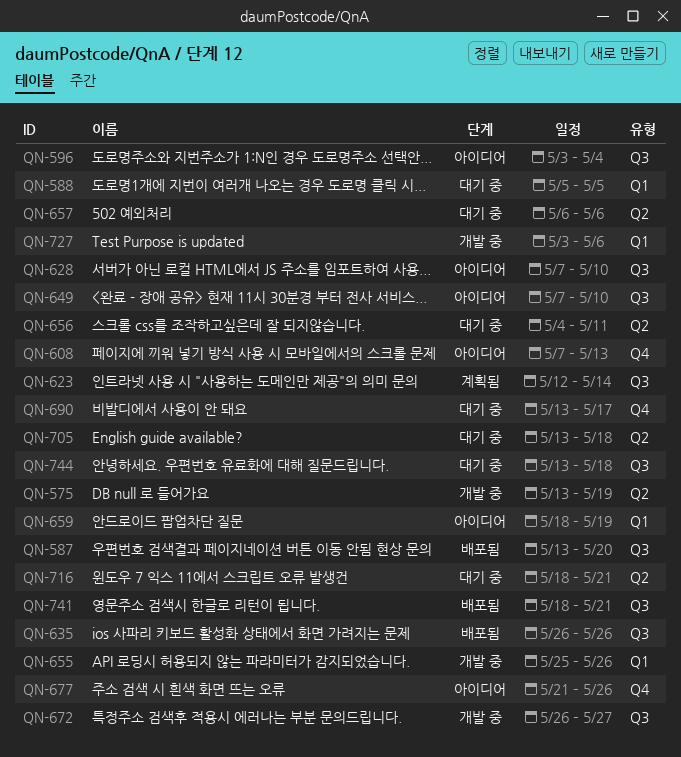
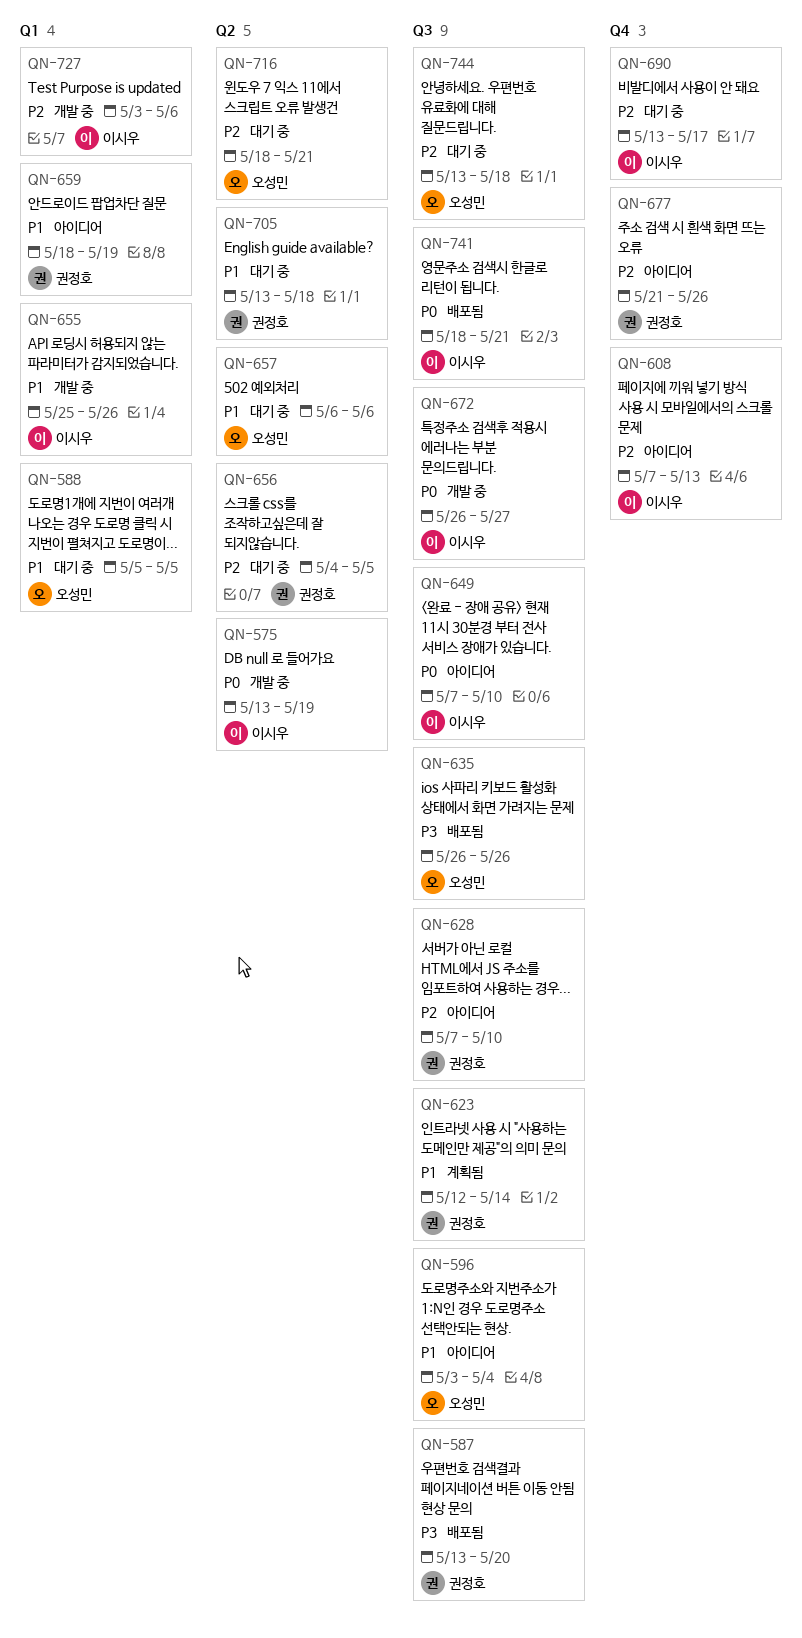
QN-656, due: May 11 -> May 5

